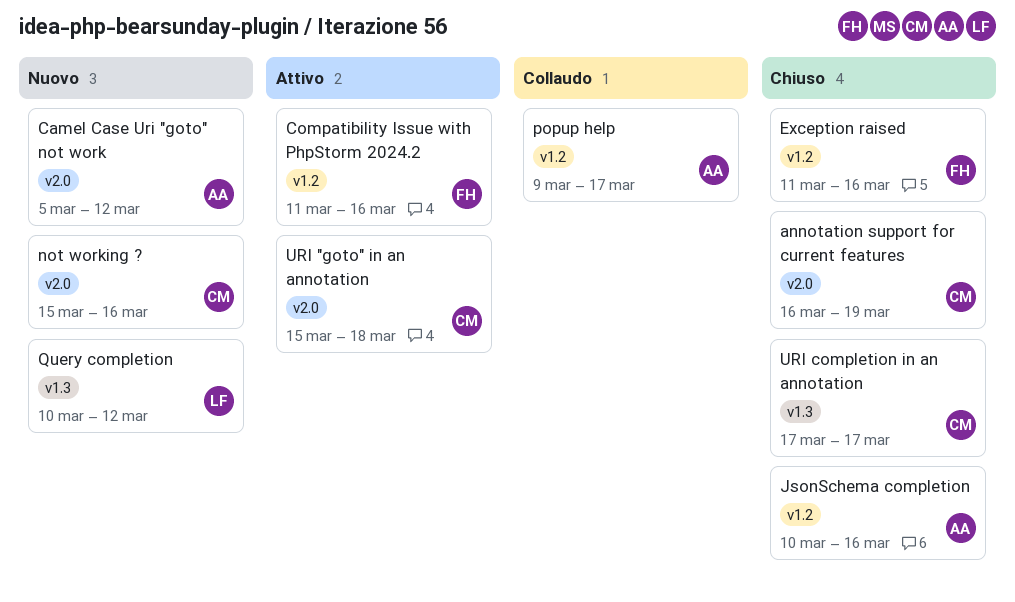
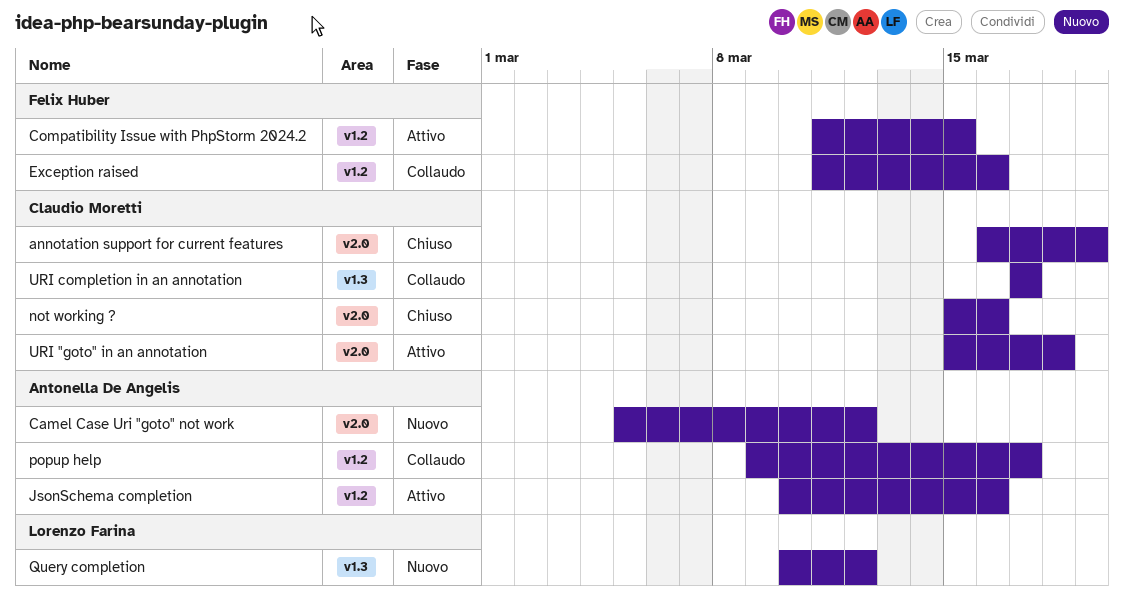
Compatibility Issue with PhpStorm 2024.2, due: Mar 16 -> Mar 15
Exception raised, status: Chiuso -> Collaudo
JsonSchema completion, status: Chiuso -> Attivo
not working ?, status: Nuovo -> Chiuso
URI completion in an annotation, status: Chiuso -> Collaudo

